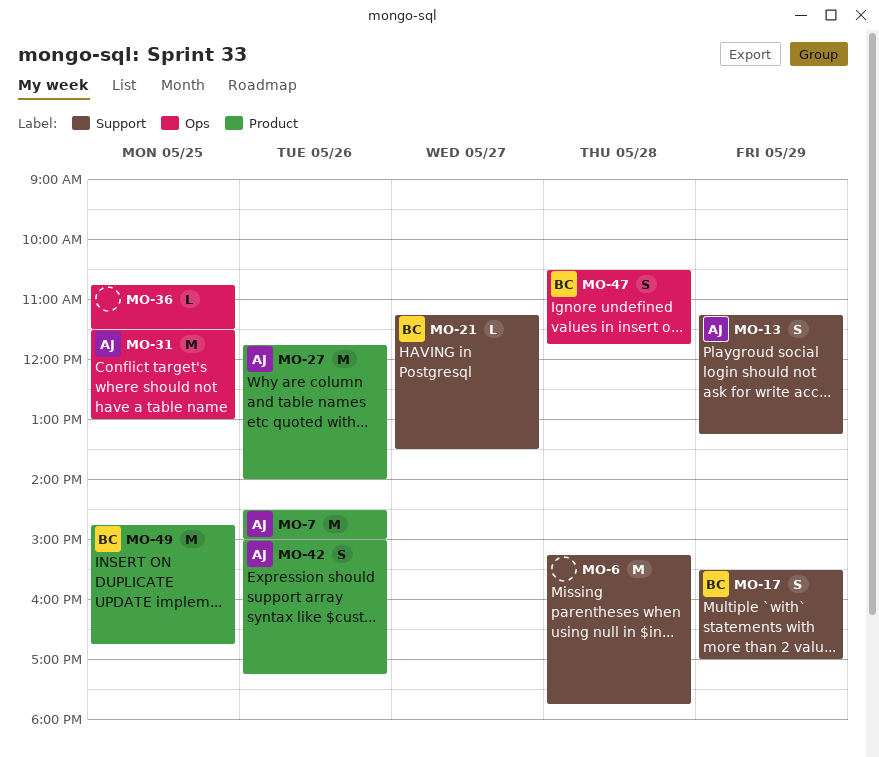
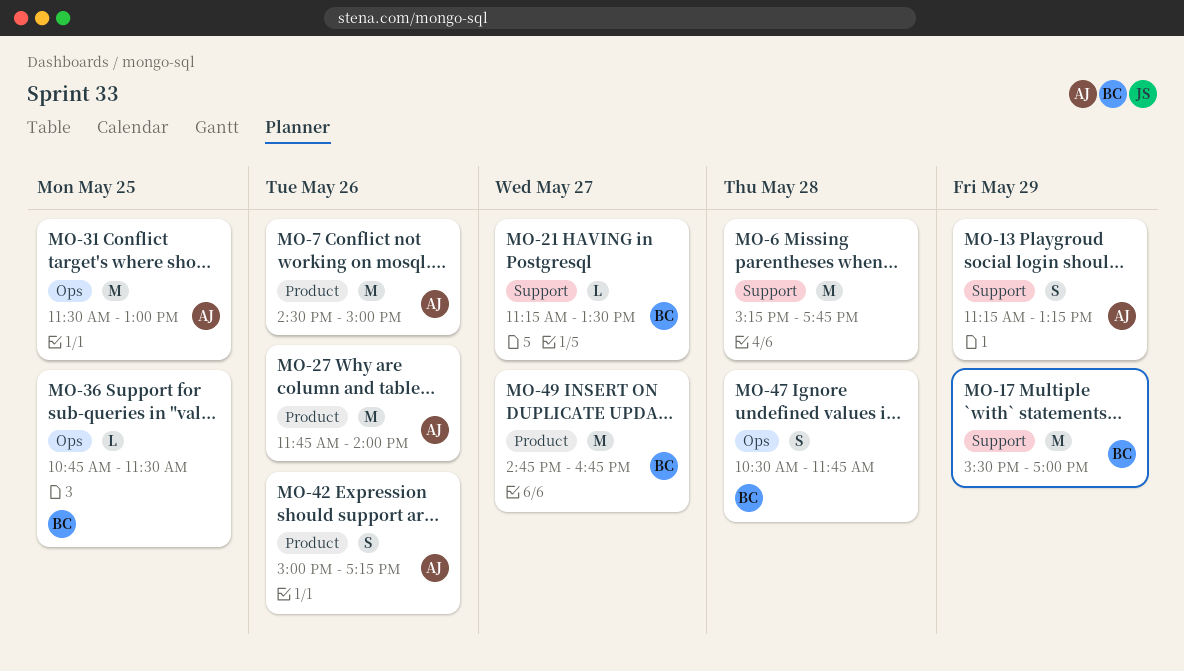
MO-17, estimate: S -> M
MO-36, owner: none -> BC
MO-49, day: May 25 -> May 27

